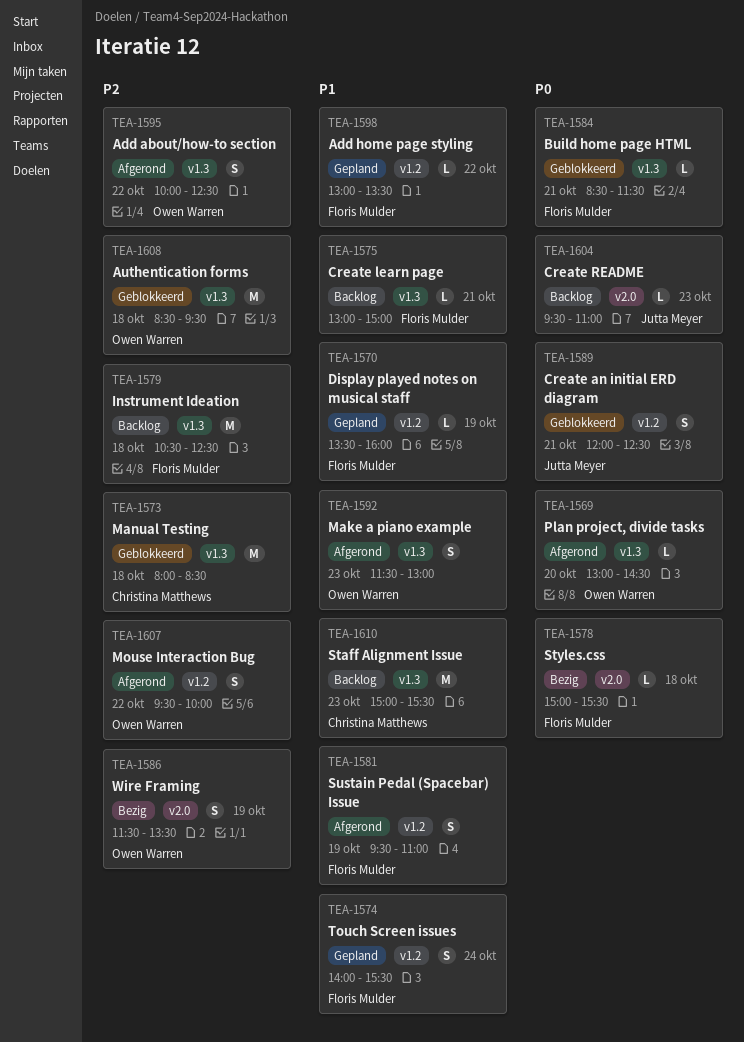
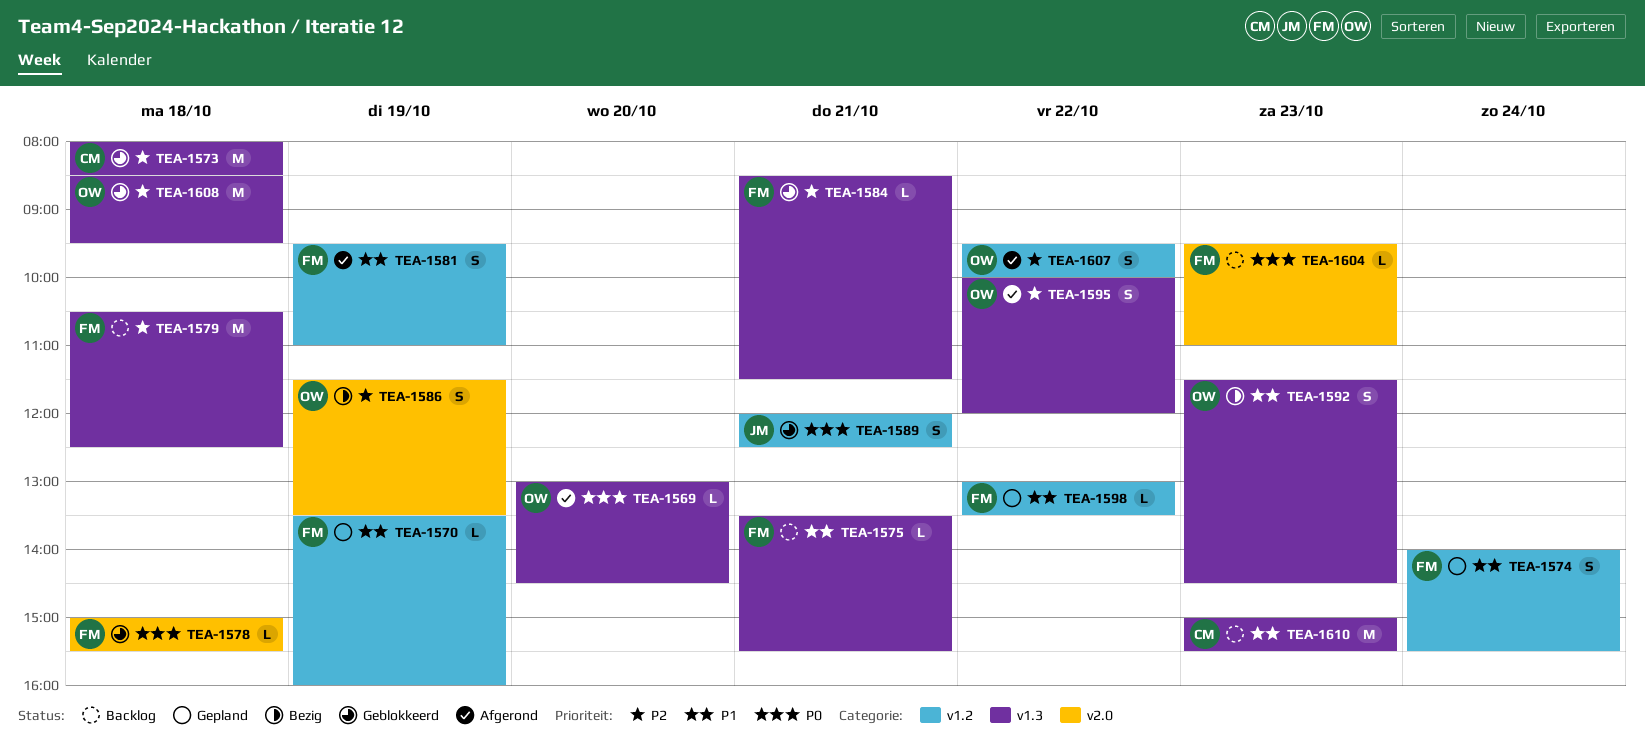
TEA-1575, begins: 13:00 -> 13:30
TEA-1575, ends: 15:00 -> 15:30
TEA-1578, status: Bezig -> Geblokkeerd
TEA-1584, priority: P0 -> P2
TEA-1592, status: Afgerond -> Bezig
TEA-1592, ends: 13:00 -> 14:30
TEA-1595, ends: 12:30 -> 12:00
TEA-1604, owner: Jutta Meyer -> Floris Mulder

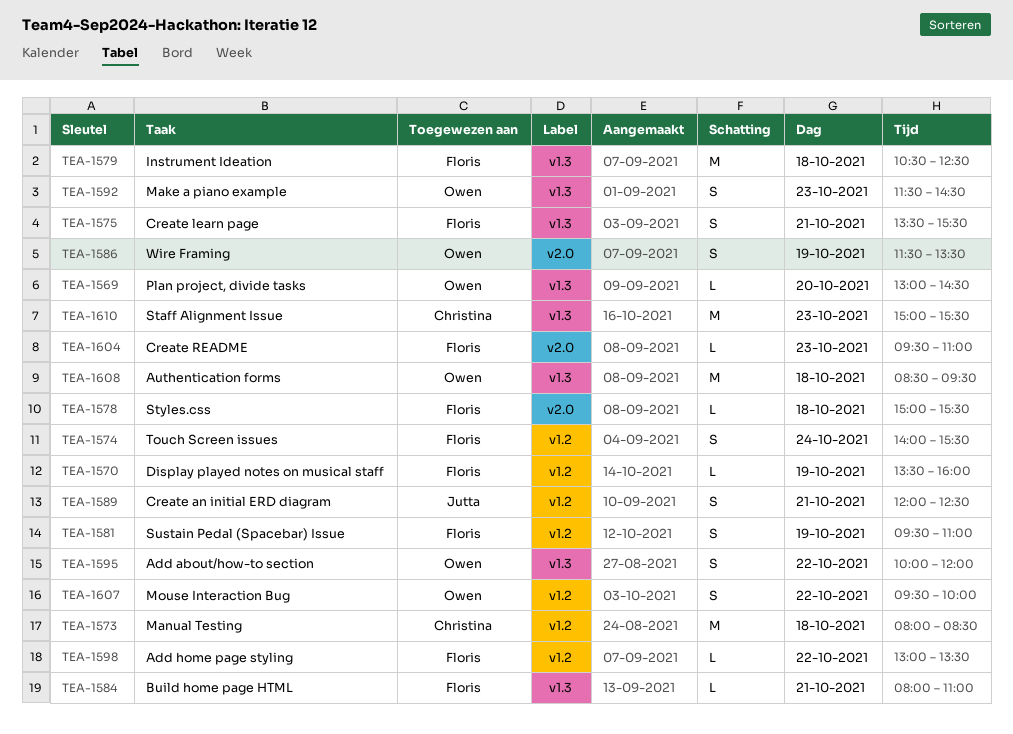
TEA-1573, label: v1.3 -> v1.2
TEA-1575, estimate: L -> S
TEA-1584, begins: 08:30 -> 08:00
TEA-1584, ends: 11:30 -> 11:00

